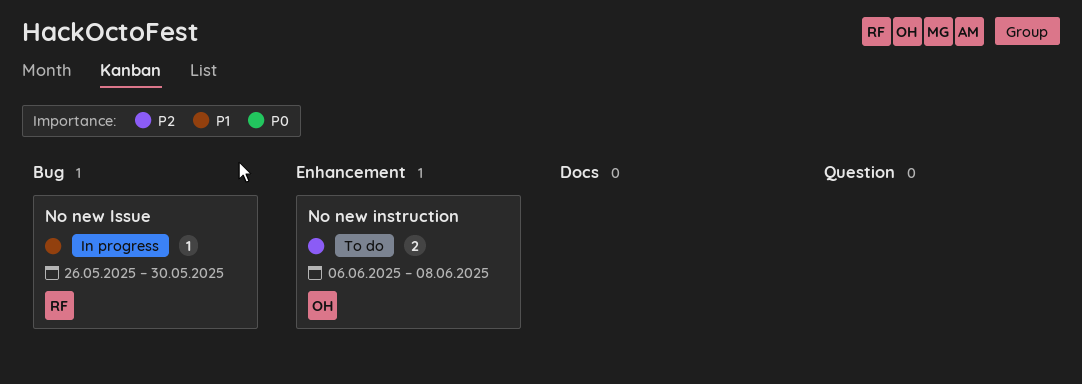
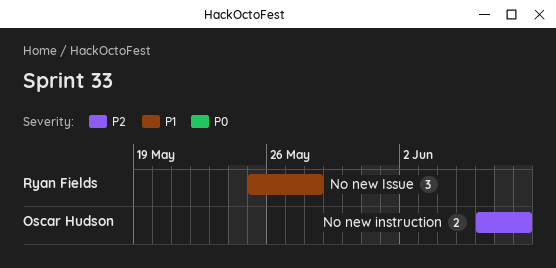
No new Issue, estimate: 1 -> 3
No new Issue, start: May 26 -> May 25
No new Issue, due: May 30 -> May 28

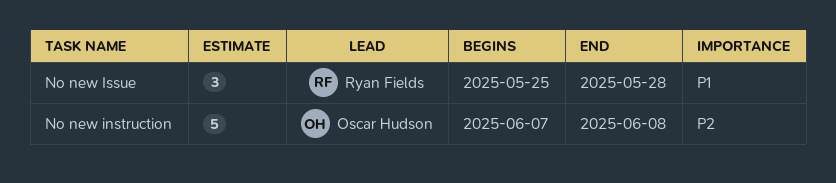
No new instruction, estimate: 2 -> 5
No new instruction, start: Jun 6 -> Jun 7

